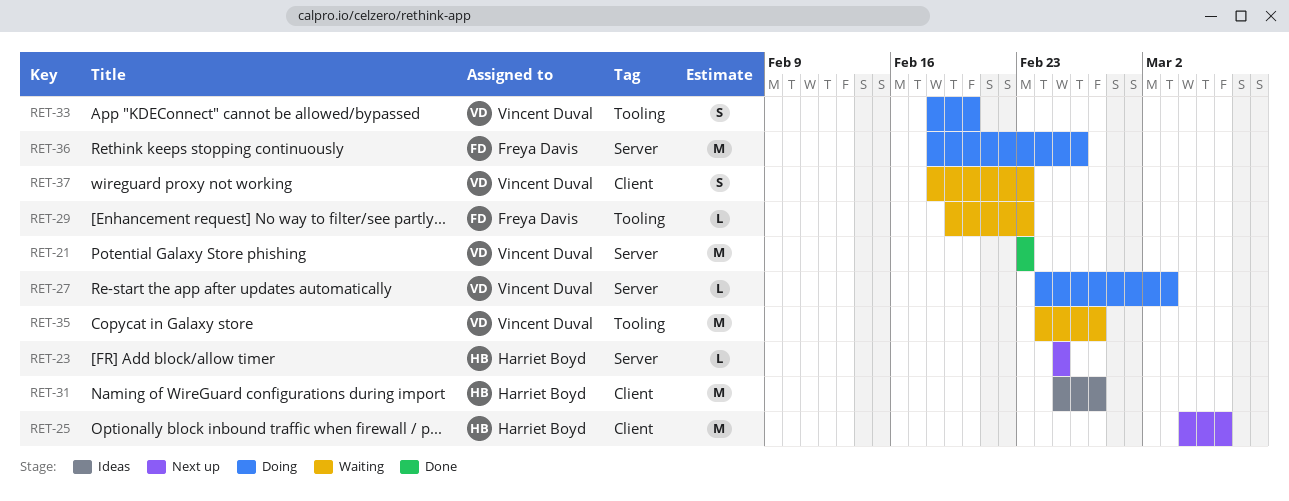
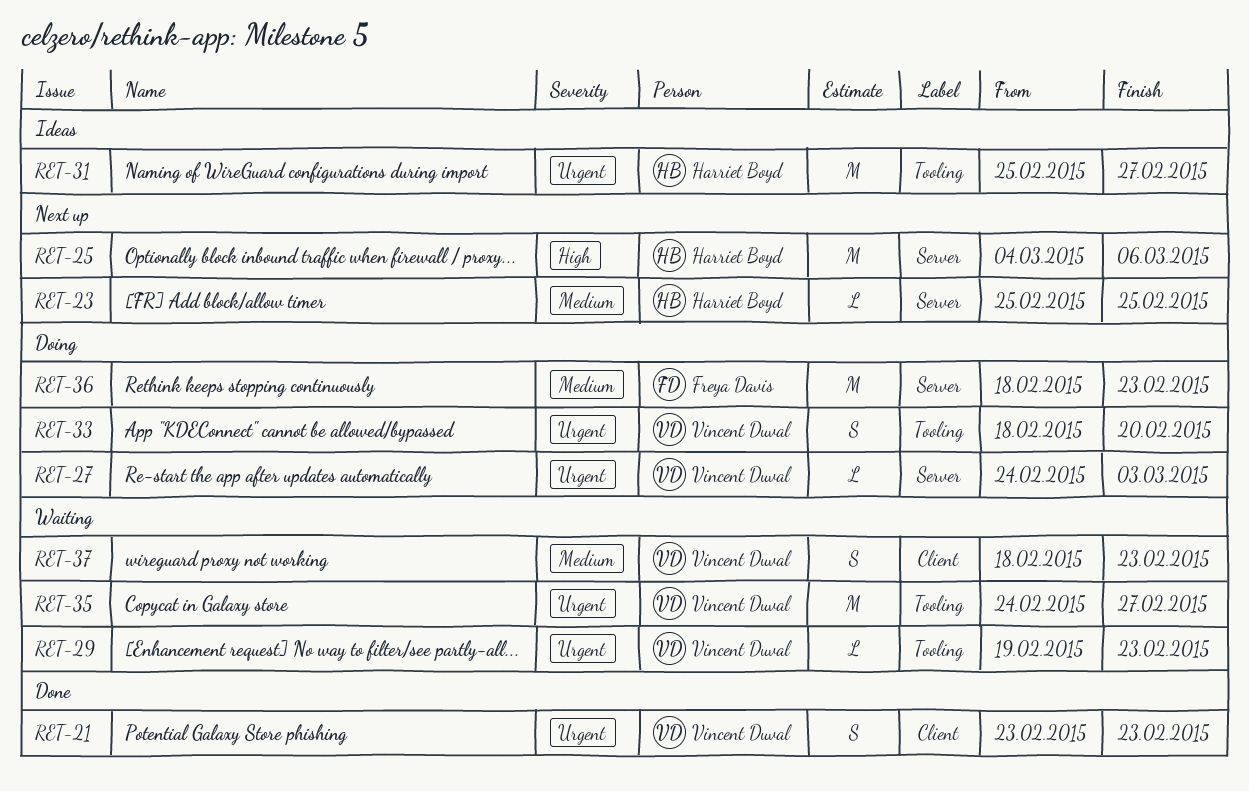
RET-21, label: Server -> Client
RET-21, estimate: M -> S
RET-25, label: Client -> Server
RET-29, owner: Freya Davis -> Vincent Duval
RET-31, label: Client -> Tooling
RET-36, due: Feb 26 -> Feb 23

